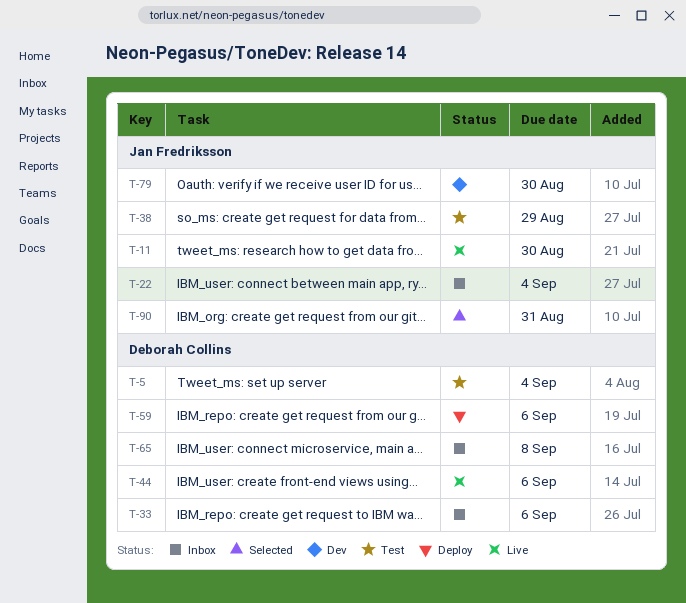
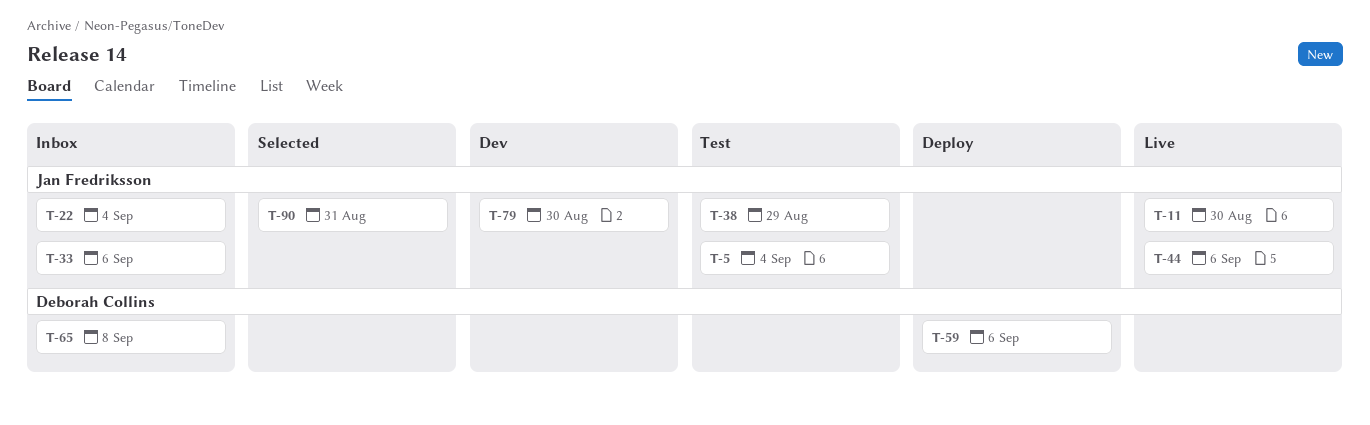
T-5, owner: Deborah Collins -> Jan Fredriksson
T-33, owner: Deborah Collins -> Jan Fredriksson
T-44, owner: Deborah Collins -> Jan Fredriksson

